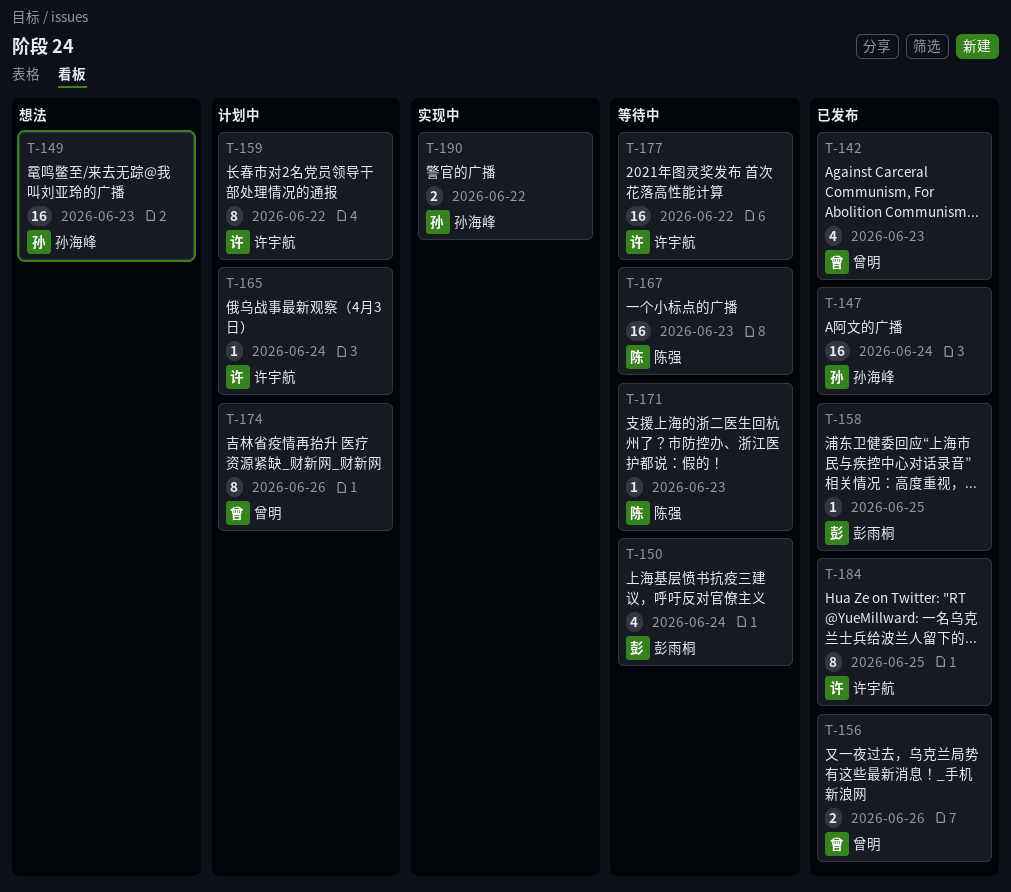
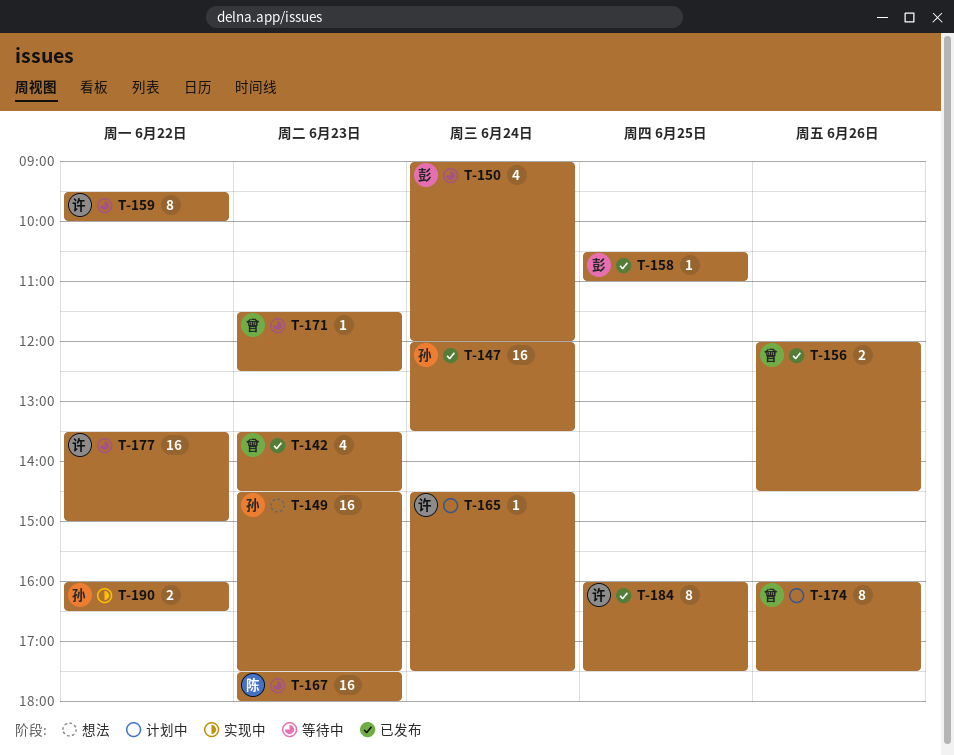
T-159, status: 计划中 -> 等待中
T-171, owner: 陈强 -> 曾明

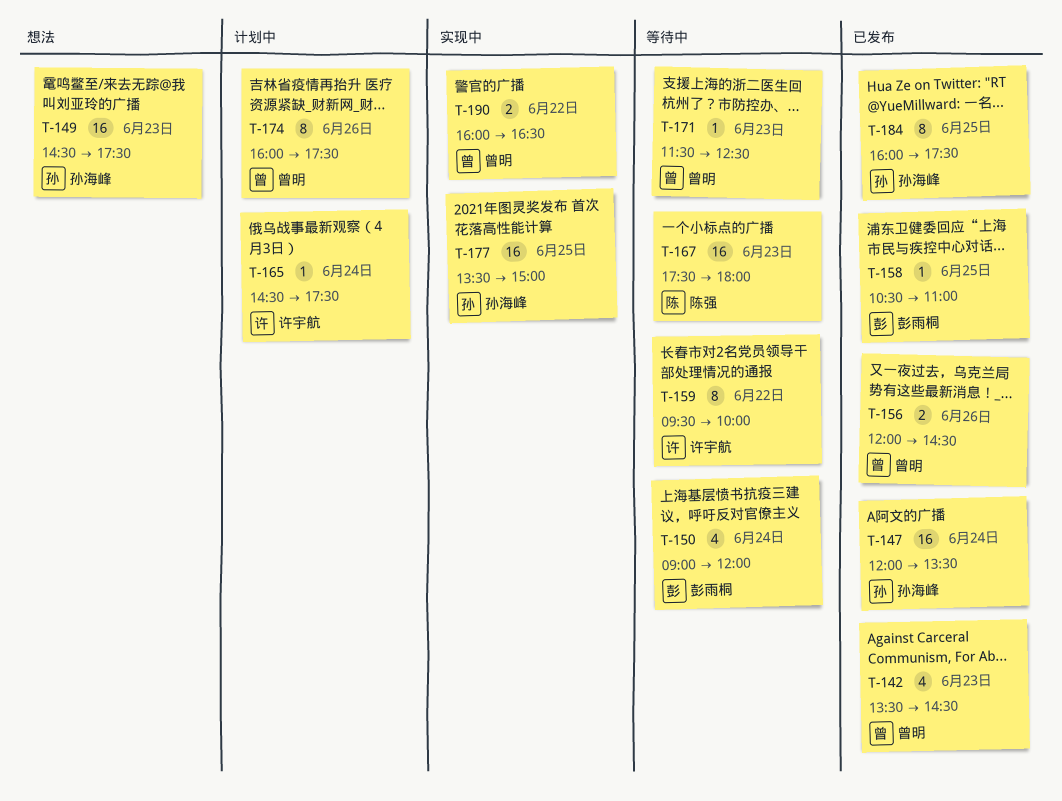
T-177, status: 等待中 -> 实现中
T-177, owner: 许宇航 -> 孙海峰
T-177, day: Jun 22 -> Jun 25
T-184, owner: 许宇航 -> 孙海峰
T-190, owner: 孙海峰 -> 曾明

